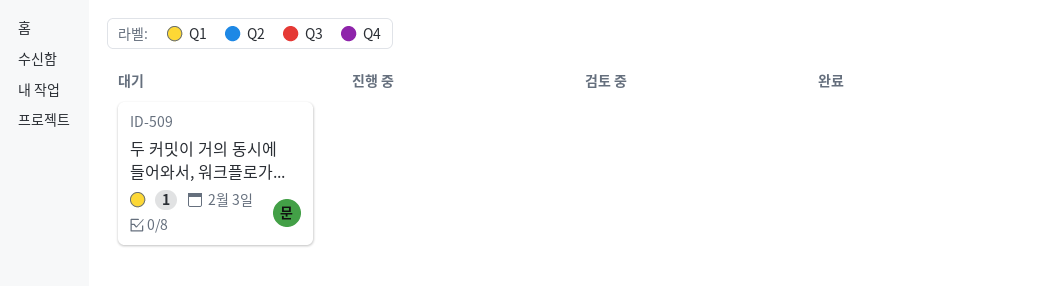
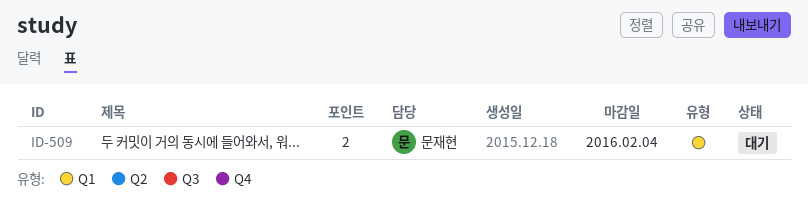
ID-509, estimate: 1 -> 2
ID-509, due: Feb 3 -> Feb 4

